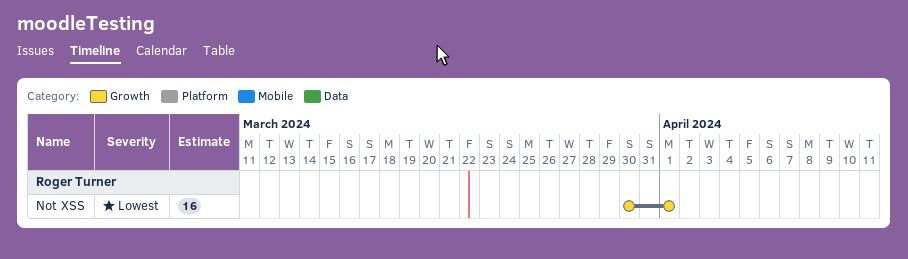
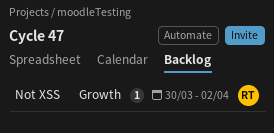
Not XSS, estimate: 16 -> 1
Not XSS, due: Apr 1 -> Apr 2

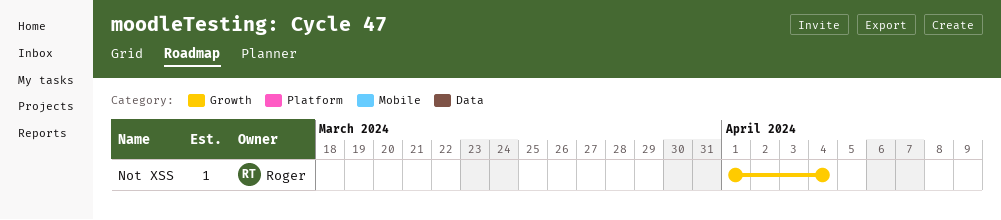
Not XSS, start: Mar 30 -> Apr 1
Not XSS, due: Apr 2 -> Apr 4

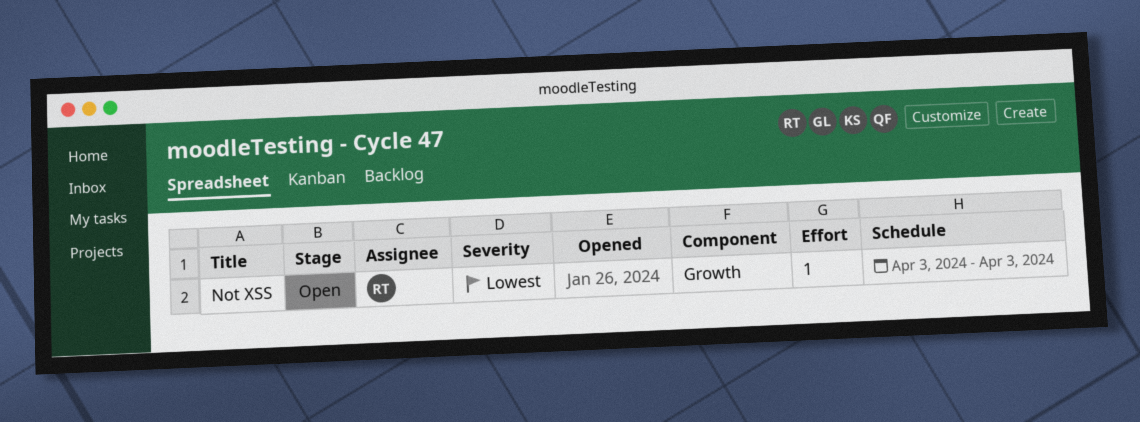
Not XSS, start: Apr 1 -> Apr 3
Not XSS, due: Apr 4 -> Apr 3

